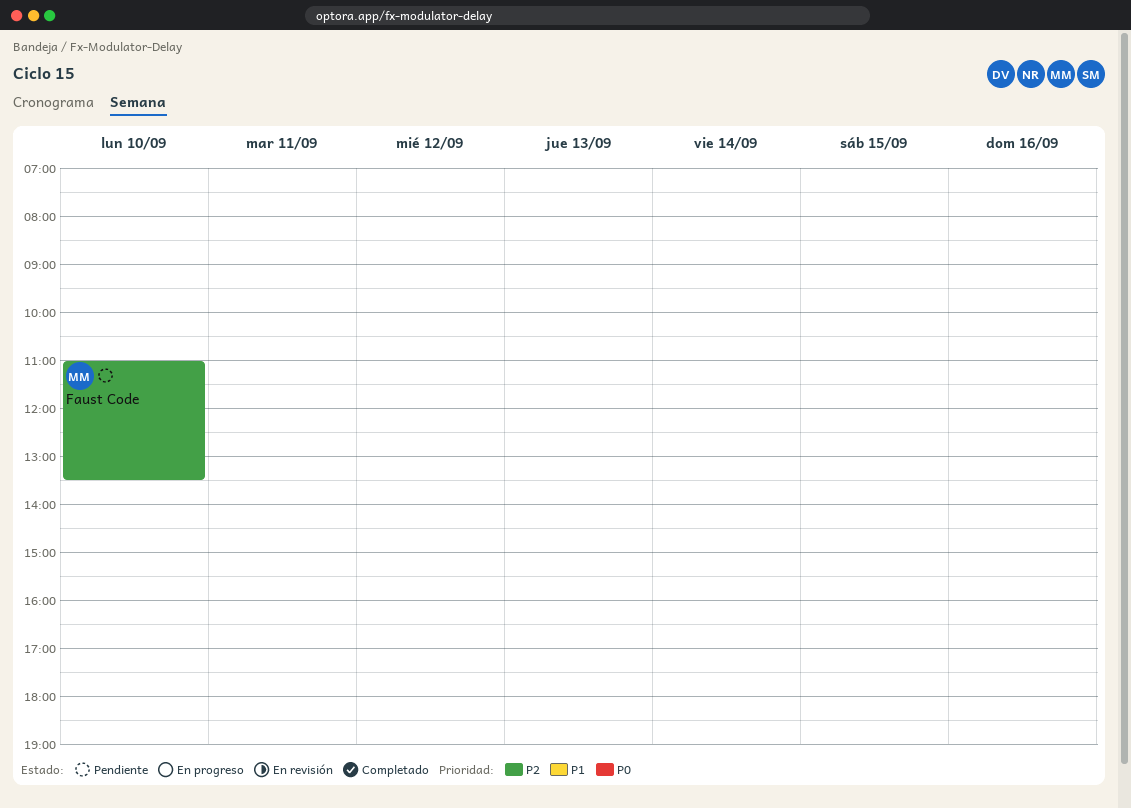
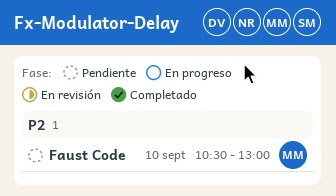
Faust Code, begins: 11:00 -> 10:30
Faust Code, ends: 13:30 -> 13:00

